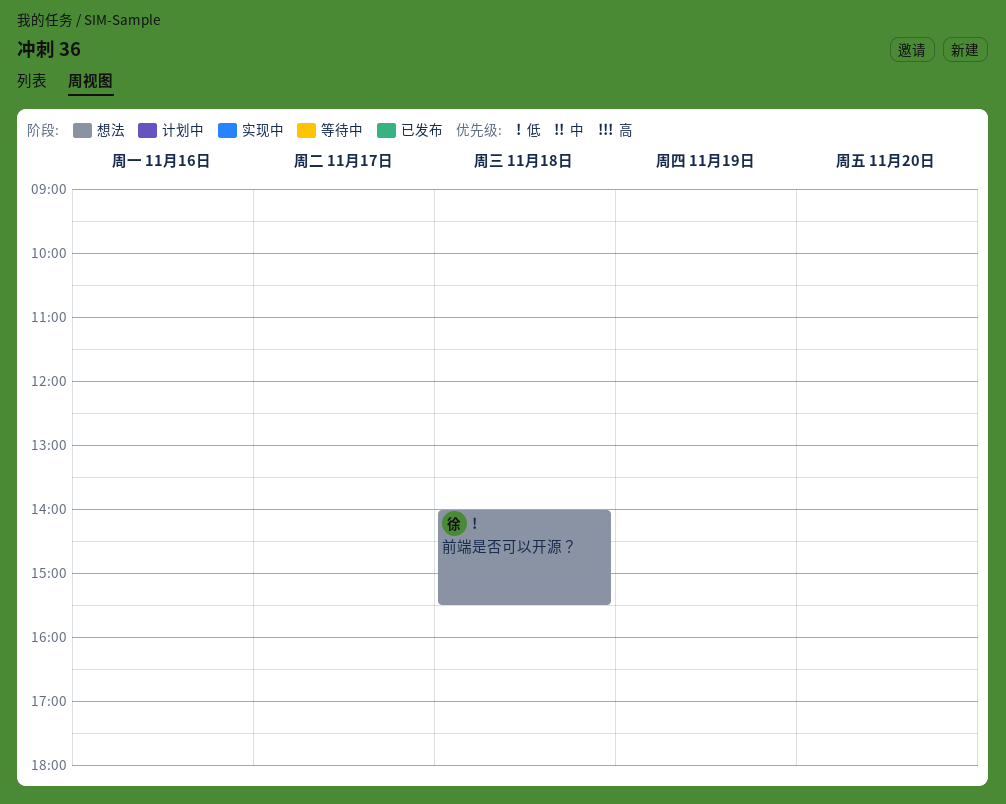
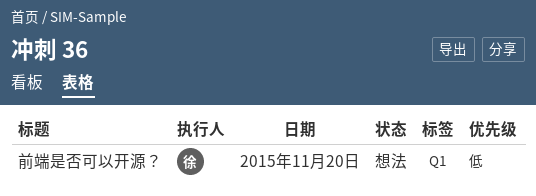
前端是否可以开源？, day: Nov 18 -> Nov 20

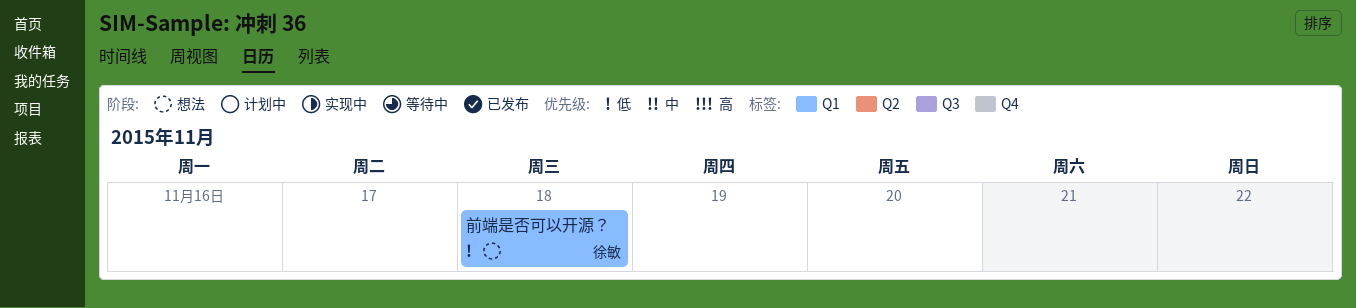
前端是否可以开源？, day: Nov 20 -> Nov 18

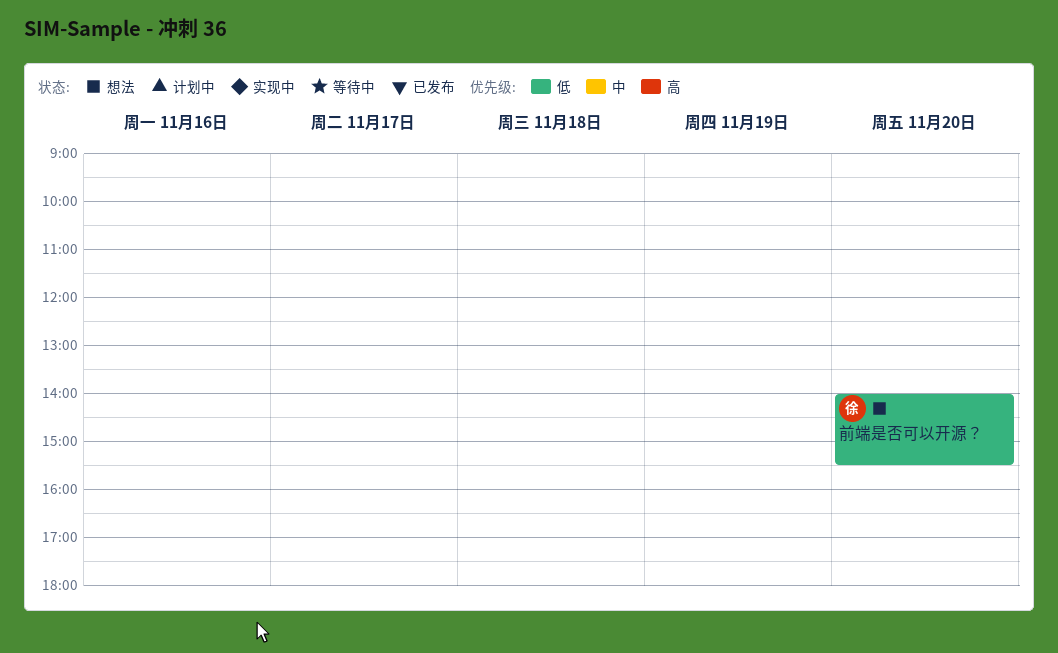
前端是否可以开源？, day: Nov 18 -> Nov 20

